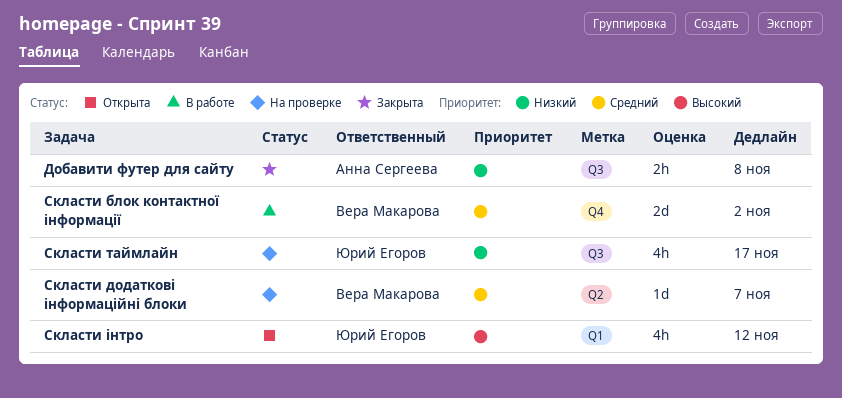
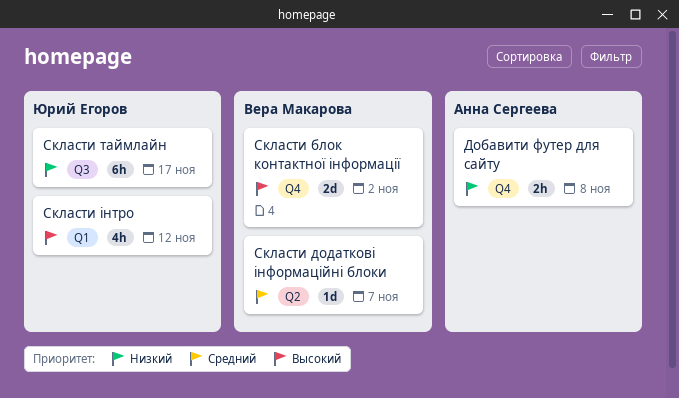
Добавити футер для сайту, label: Q3 -> Q4
Скласти блок контактної інформації, priority: Средний -> Высокий
Скласти таймлайн, estimate: 4h -> 6h

